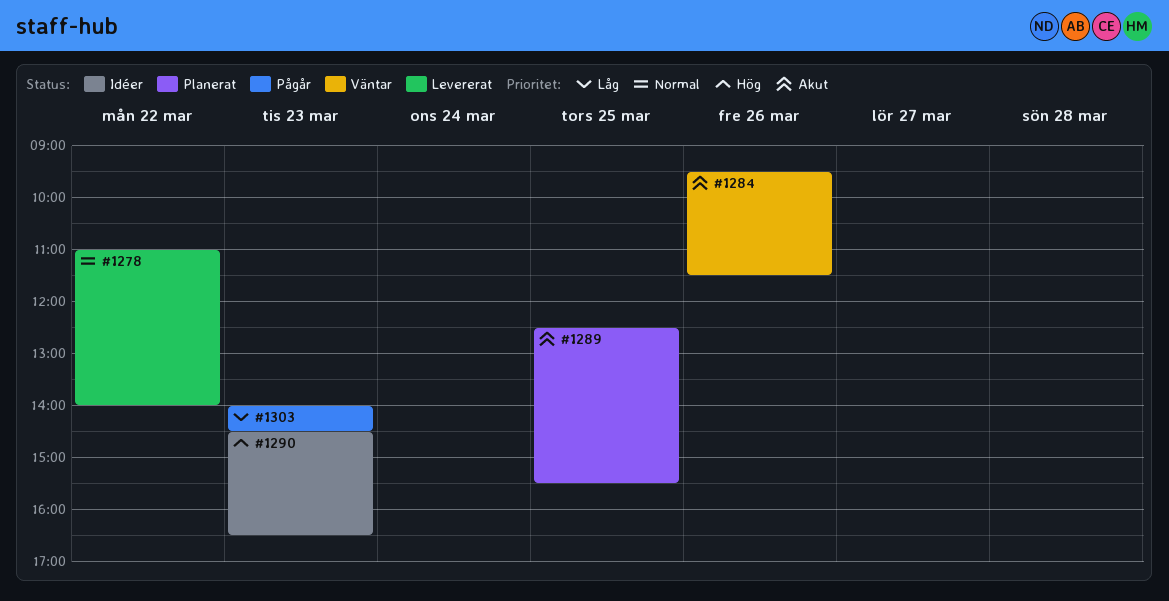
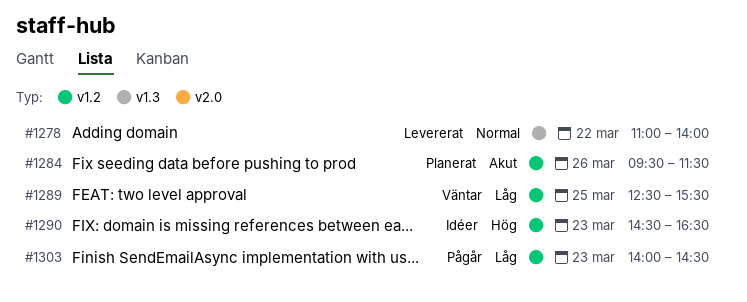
#1284, status: Väntar -> Planerat
#1289, status: Planerat -> Väntar
#1289, priority: Akut -> Låg

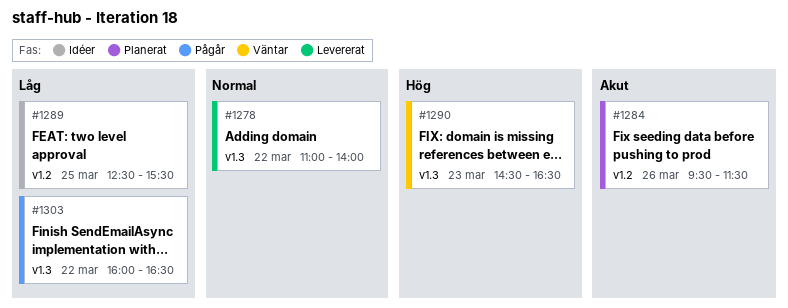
#1289, status: Väntar -> Idéer
#1290, status: Idéer -> Väntar
#1290, label: v1.2 -> v1.3
#1303, label: v1.2 -> v1.3
#1303, day: Mar 23 -> Mar 22
#1303, begins: 14:00 -> 16:00
#1303, ends: 14:30 -> 16:30

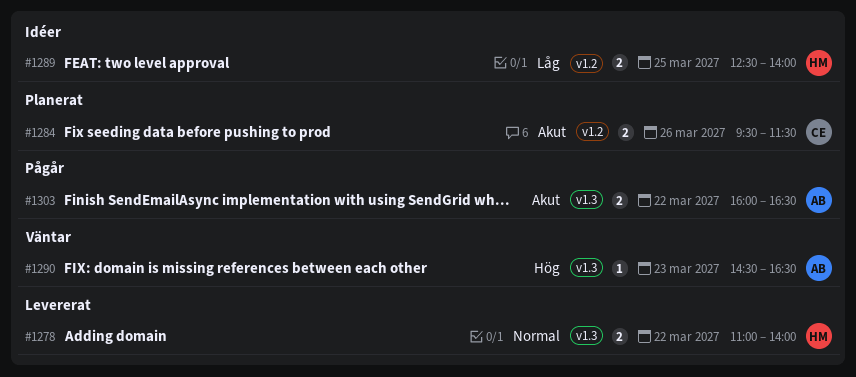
#1289, ends: 15:30 -> 14:00
#1303, priority: Låg -> Akut

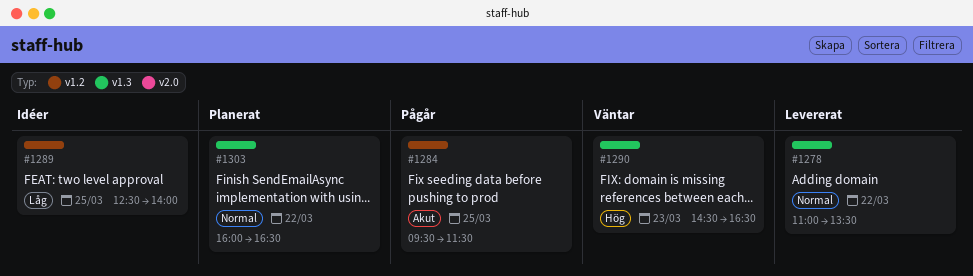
#1278, ends: 14:00 -> 13:30
#1284, status: Planerat -> Pågår
#1284, day: Mar 26 -> Mar 25
#1303, status: Pågår -> Planerat
#1303, priority: Akut -> Normal

